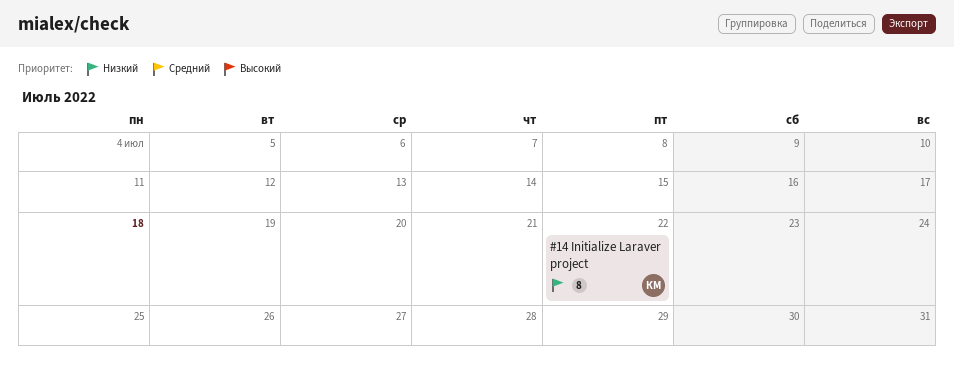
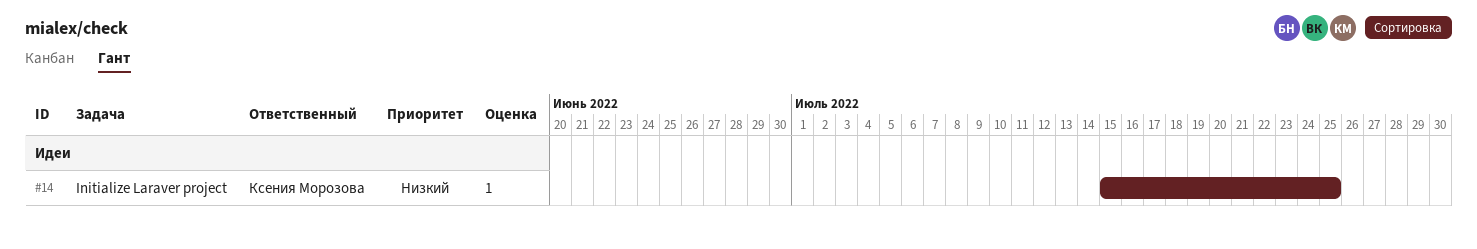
#14, estimate: 8 -> 1
#14, due: Jul 22 -> Jul 25

